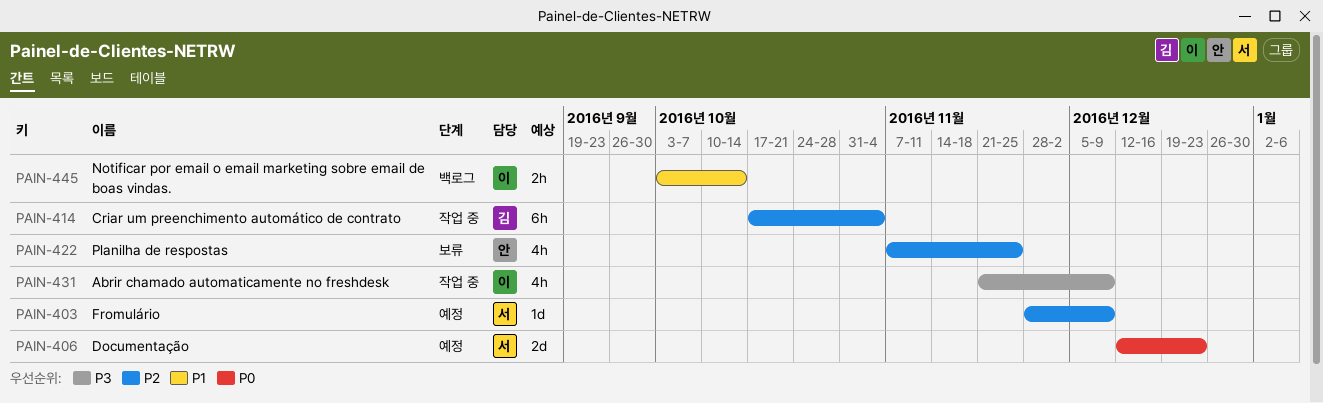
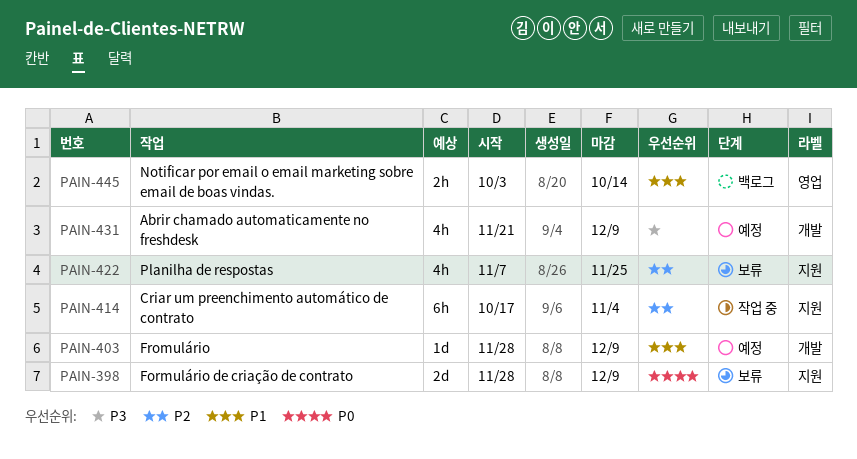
PAIN-398: none -> present
PAIN-403, priority: P2 -> P1
PAIN-406: present -> none
PAIN-431, status: 작업 중 -> 예정

